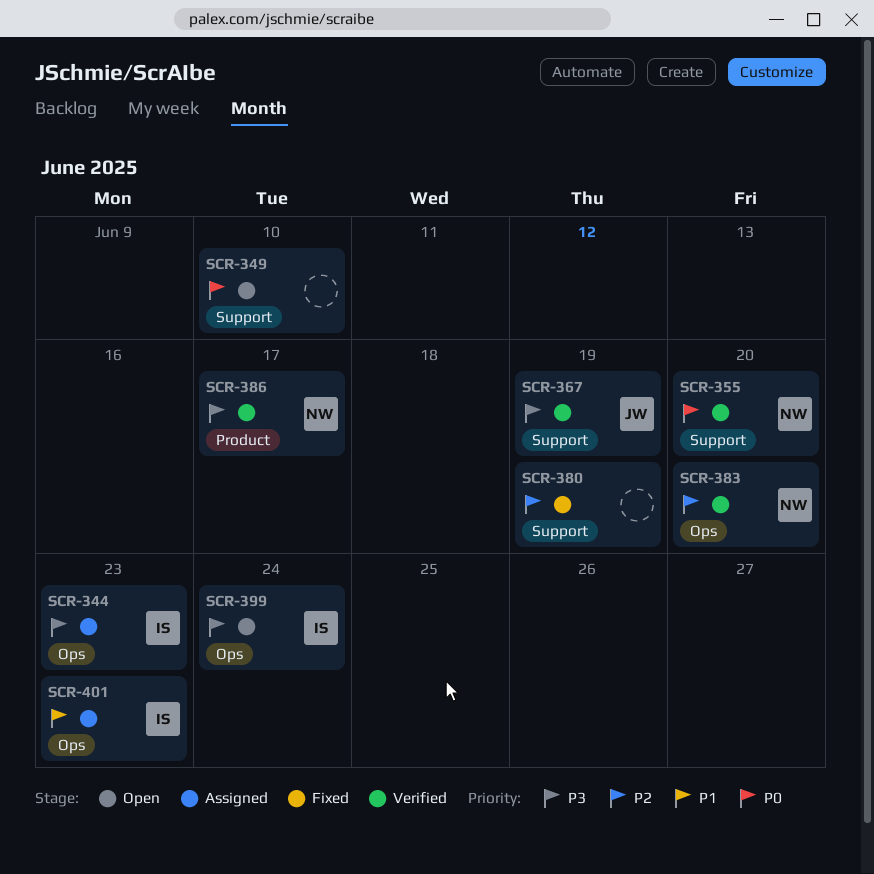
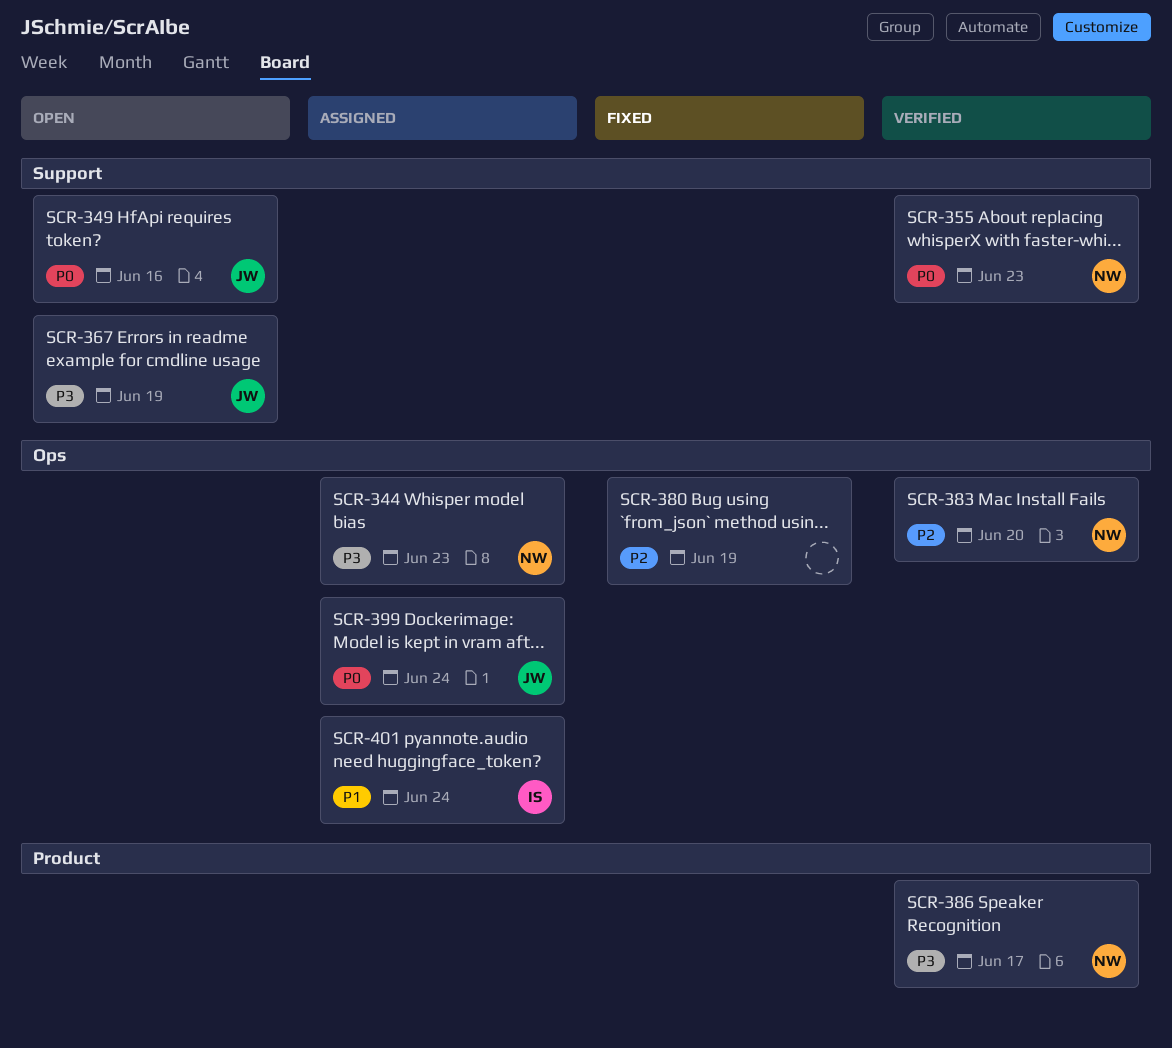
SCR-344, owner: IS -> NW
SCR-349, owner: none -> JW
SCR-349, due: Jun 10 -> Jun 16
SCR-355, due: Jun 20 -> Jun 23
SCR-367, status: Verified -> Open
SCR-380, label: Support -> Ops
SCR-399, status: Open -> Assigned
SCR-399, owner: IS -> JW
SCR-399, priority: P3 -> P0
SCR-401, due: Jun 23 -> Jun 24

